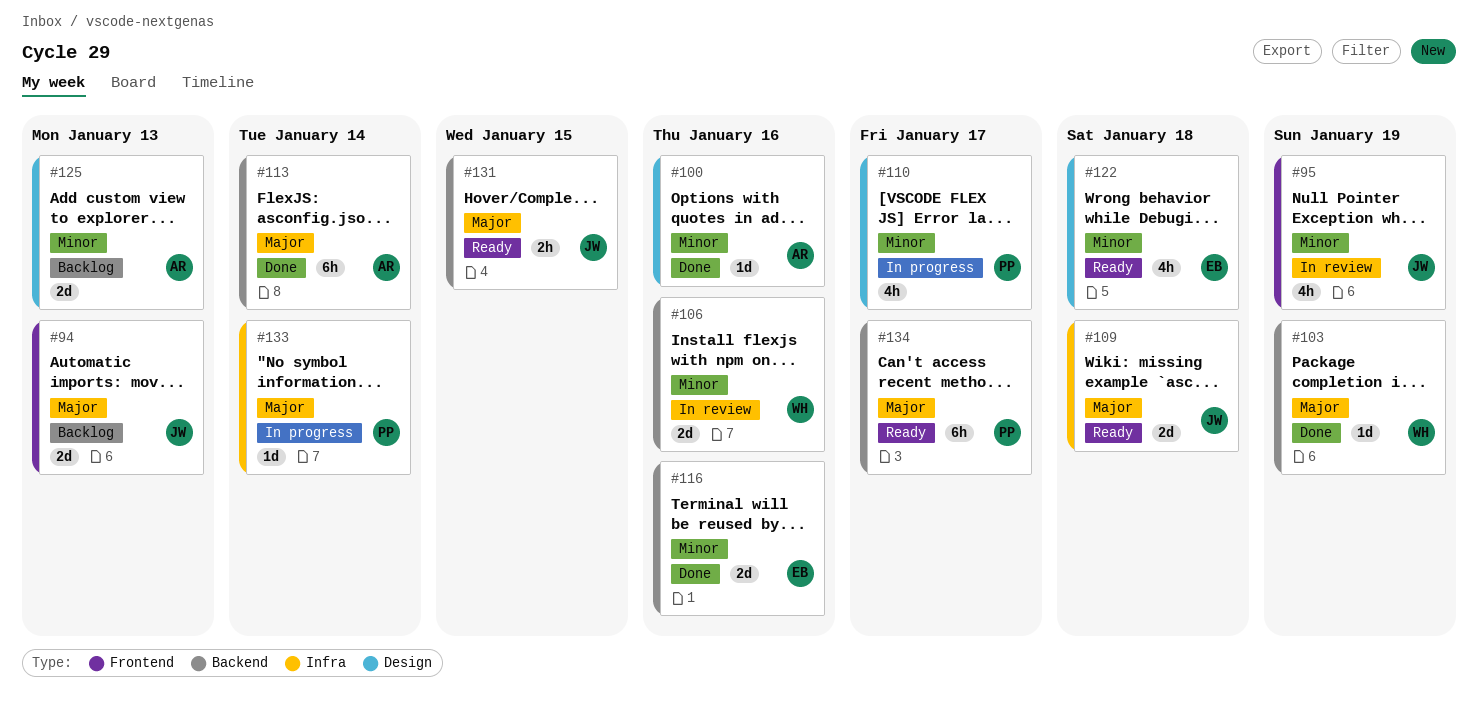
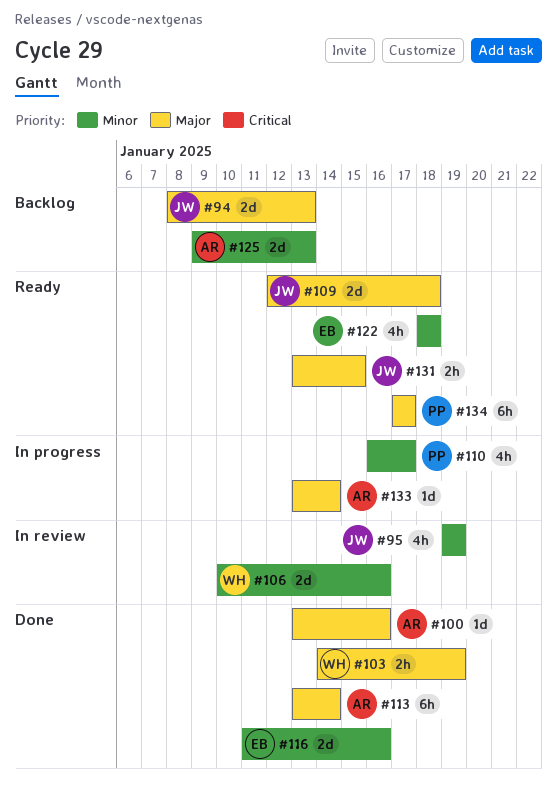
#100, priority: Minor -> Major
#103, estimate: 1d -> 2h
#133, owner: PP -> AR

